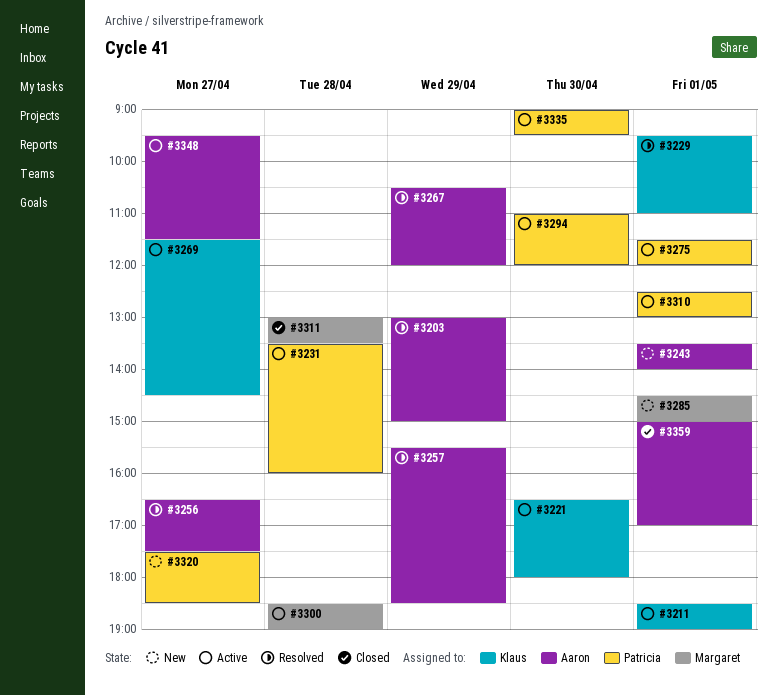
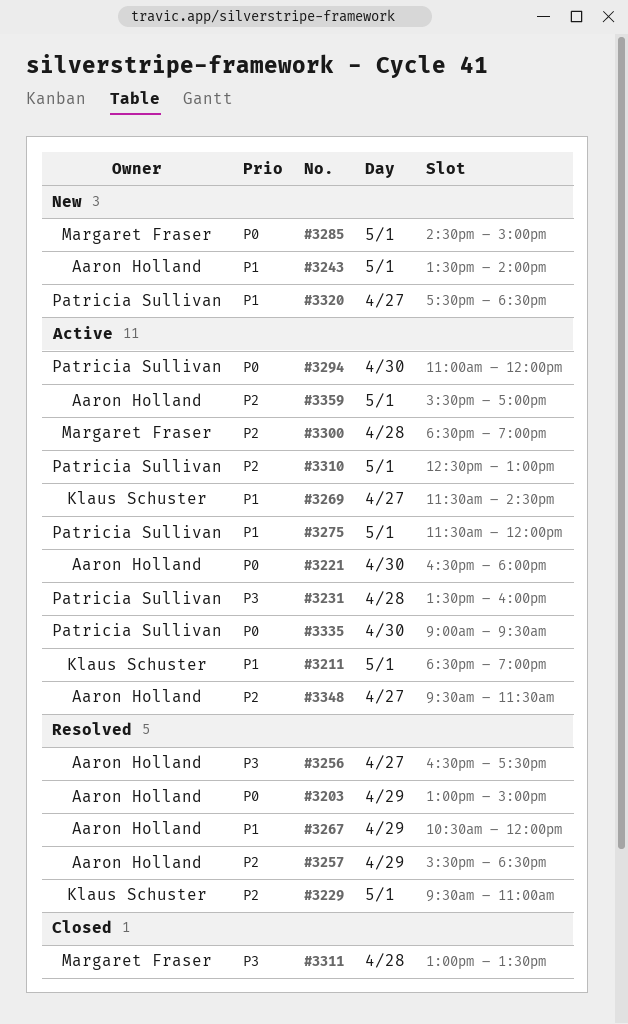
#3221, owner: Klaus Schuster -> Aaron Holland
#3359, status: Closed -> Active
#3359, begins: 15:00 -> 15:30

